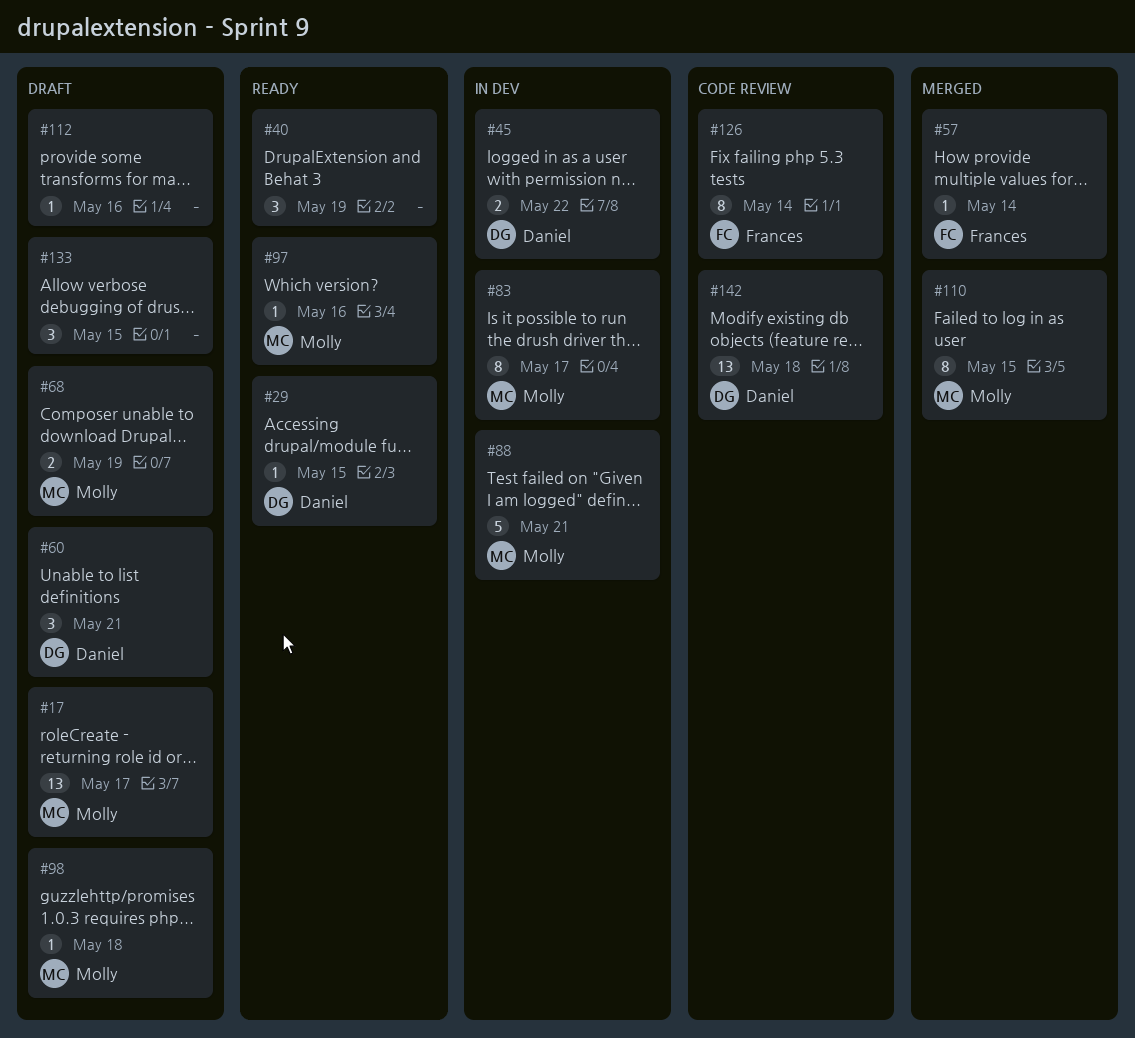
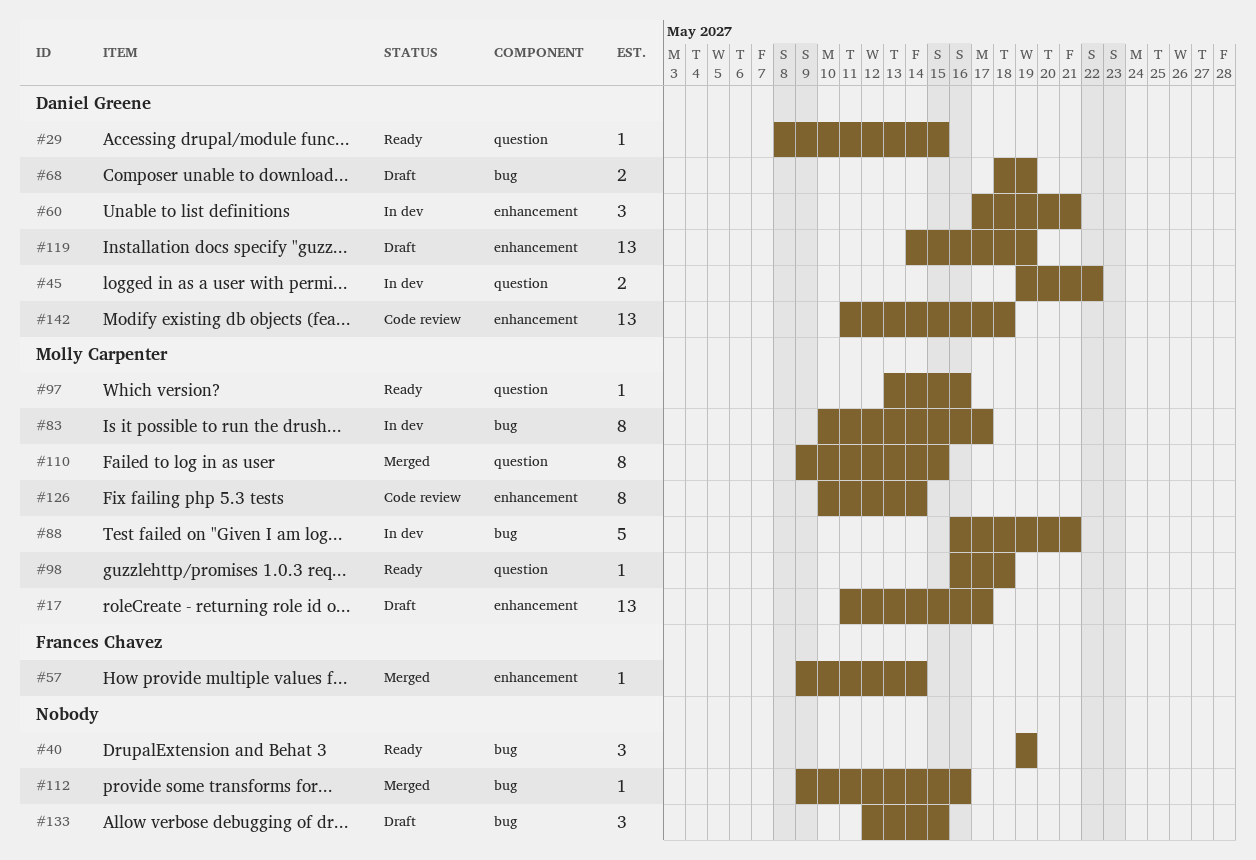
#60, status: Draft -> In dev
#68, owner: Molly Carpenter -> Daniel Greene
#98, status: Draft -> Ready
#112, status: Draft -> Merged
#119: none -> present
#126, owner: Frances Chavez -> Molly Carpenter

